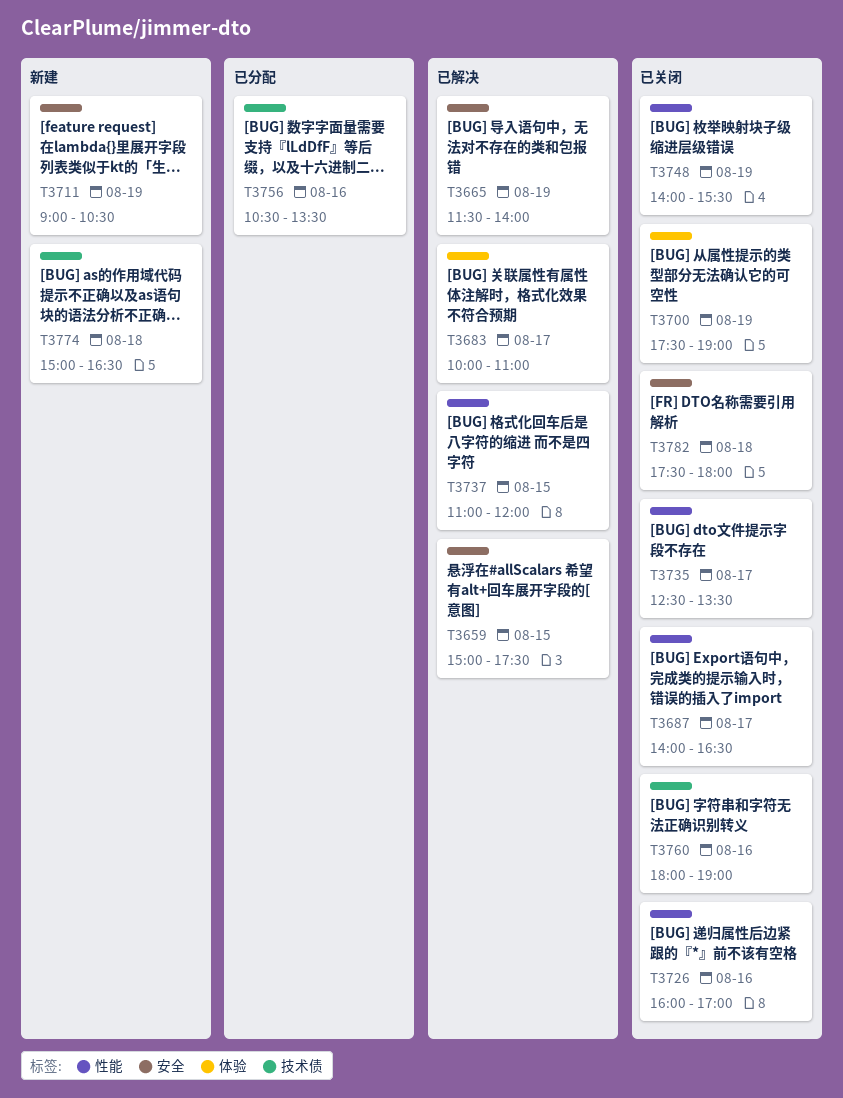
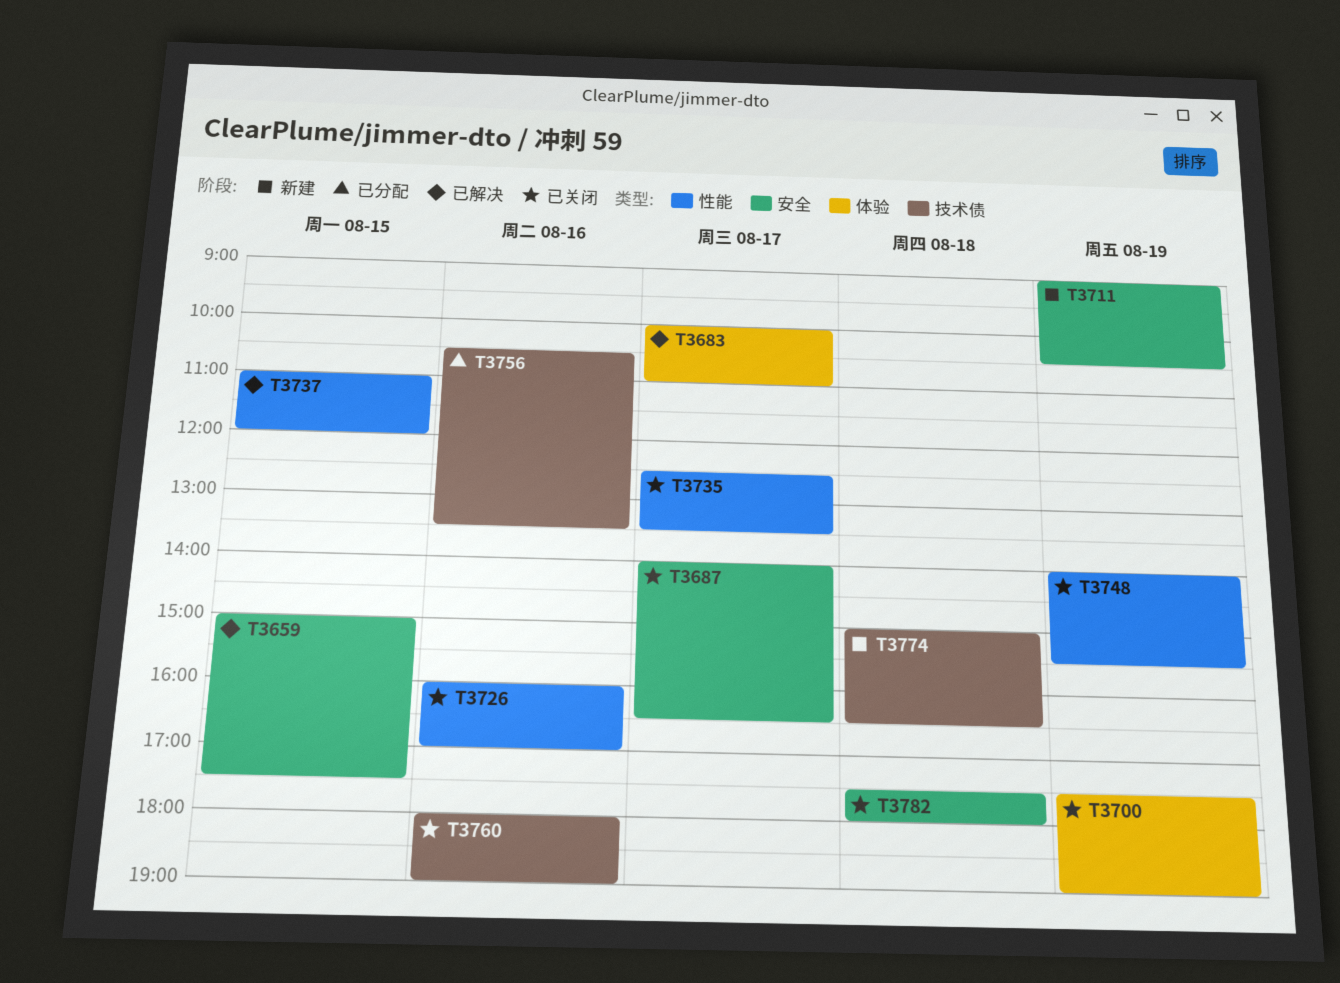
T3665: present -> none
T3687, label: 性能 -> 安全

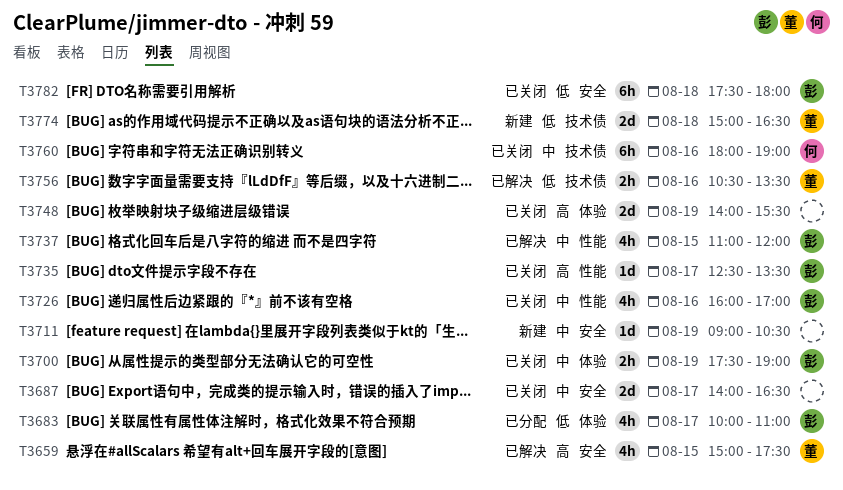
T3683, status: 已解决 -> 已分配
T3748, label: 性能 -> 体验
T3756, status: 已分配 -> 已解决

